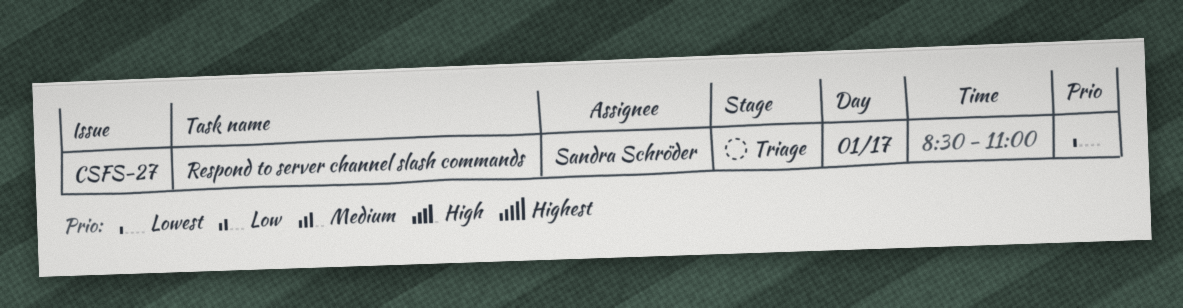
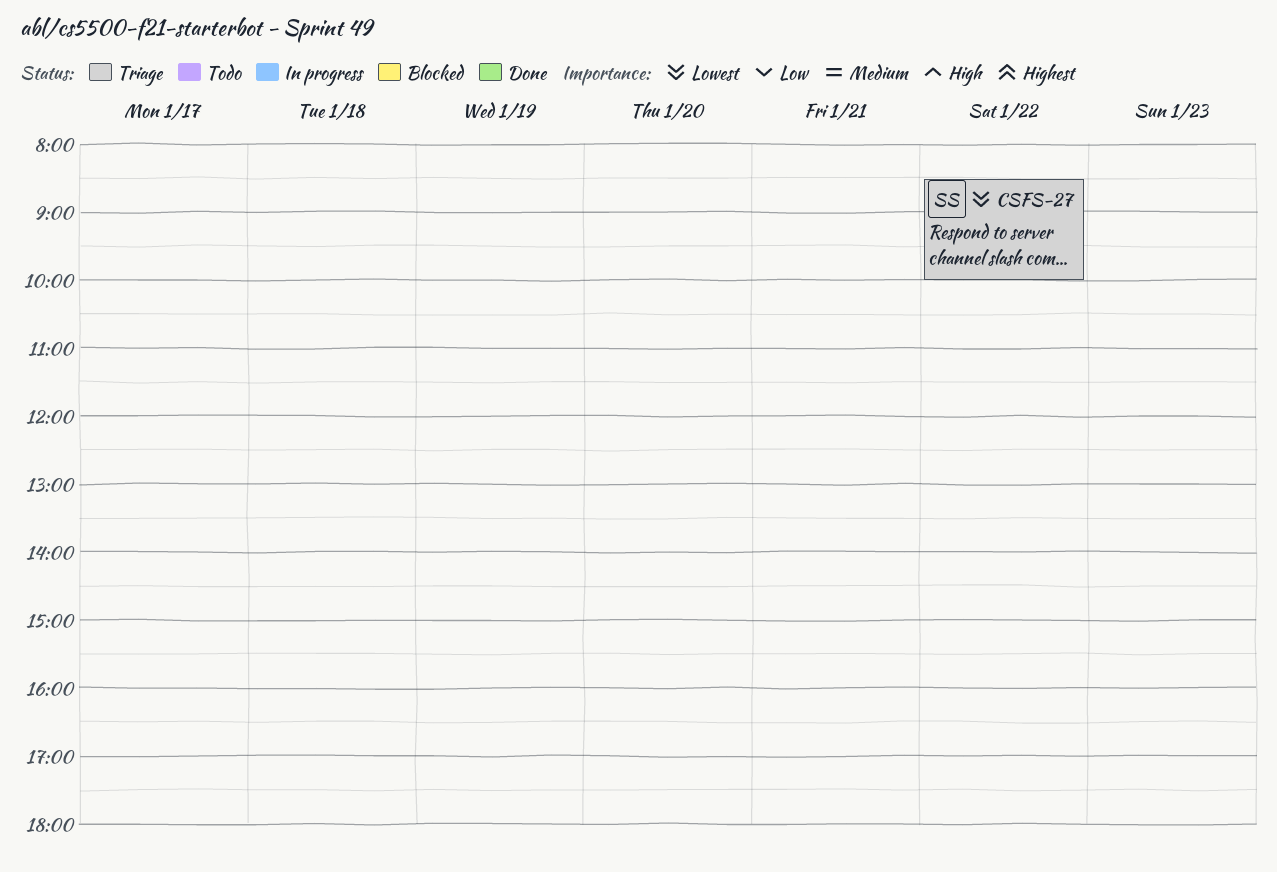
CSFS-27, day: Jan 17 -> Jan 22
CSFS-27, ends: 11:00 -> 10:00

